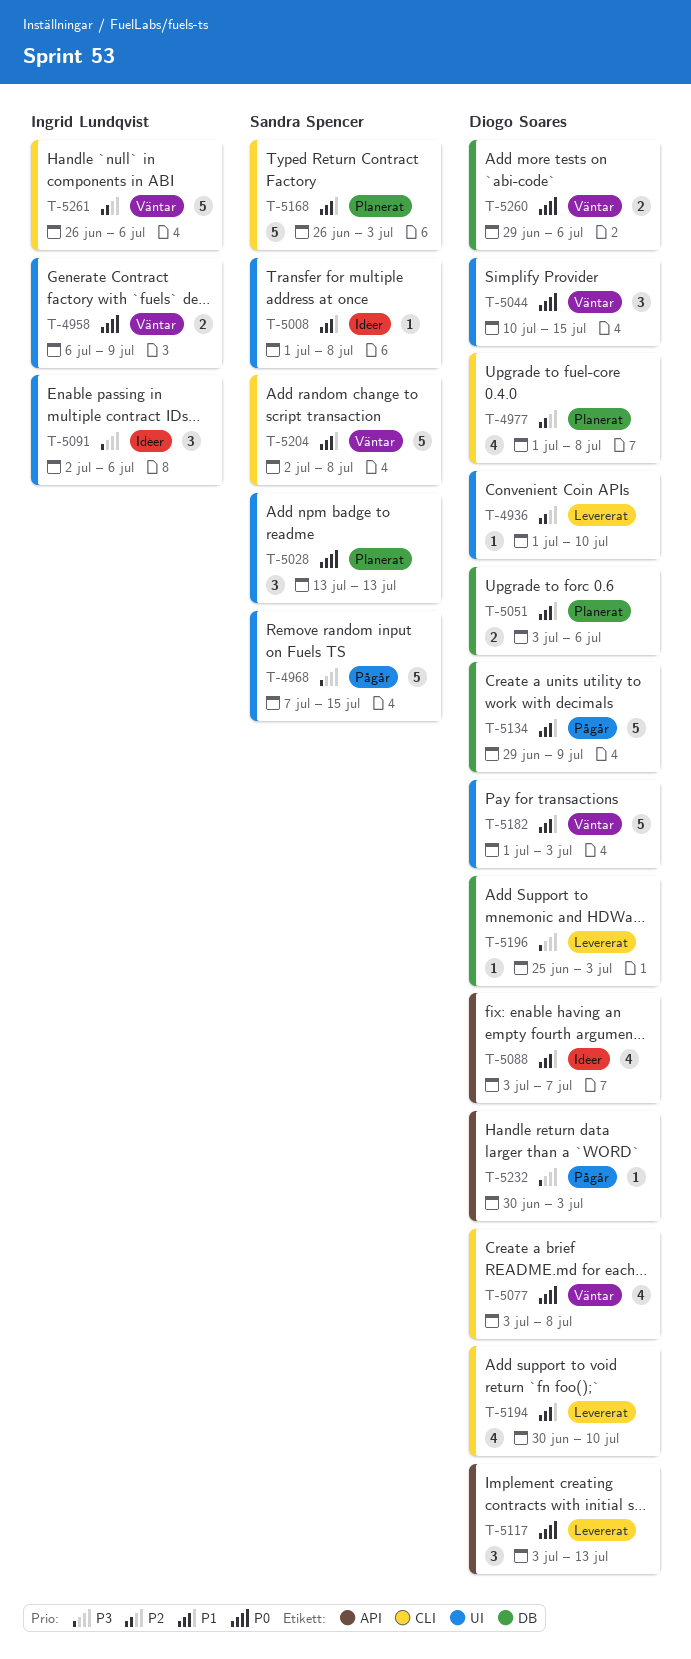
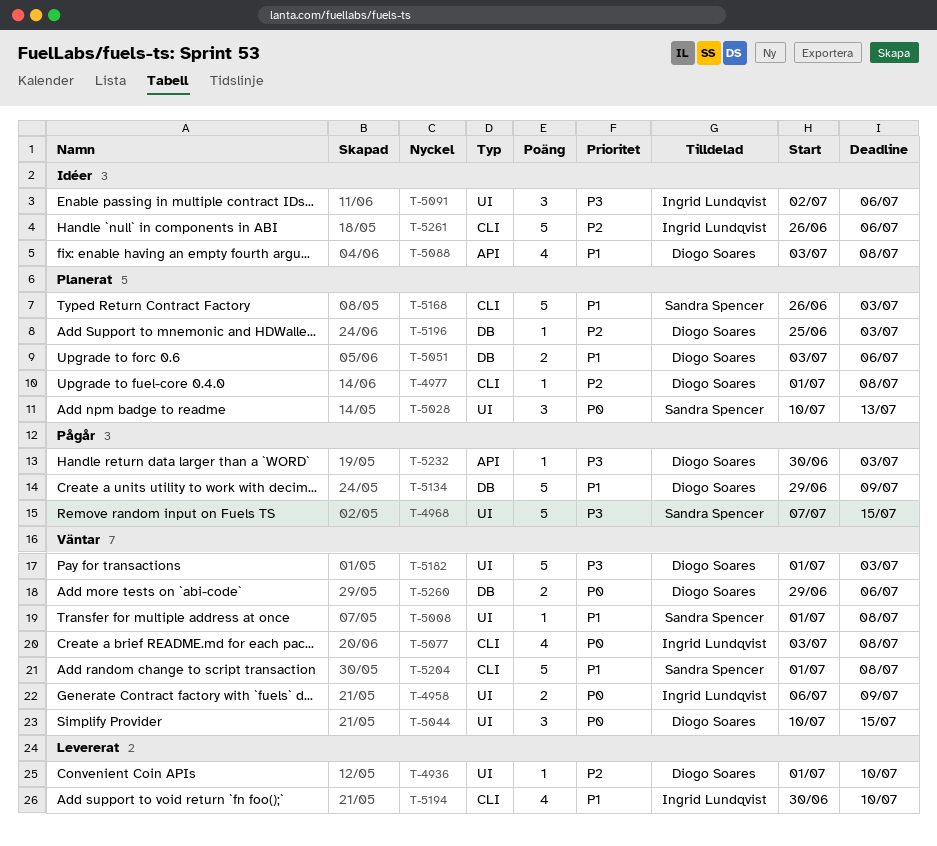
T-4977, estimate: 4 -> 1
T-5008, status: Idéer -> Väntar
T-5028, start: Jul 13 -> Jul 10
T-5077, owner: Diogo Soares -> Ingrid Lundqvist
T-5088, due: Jul 7 -> Jul 8
T-5117: present -> none
T-5182, priority: P1 -> P3
T-5194, owner: Diogo Soares -> Ingrid Lundqvist
T-5196, status: Levererat -> Planerat
T-5196, priority: P3 -> P2
T-5204, start: Jul 2 -> Jul 1
T-5261, status: Väntar -> Idéer

